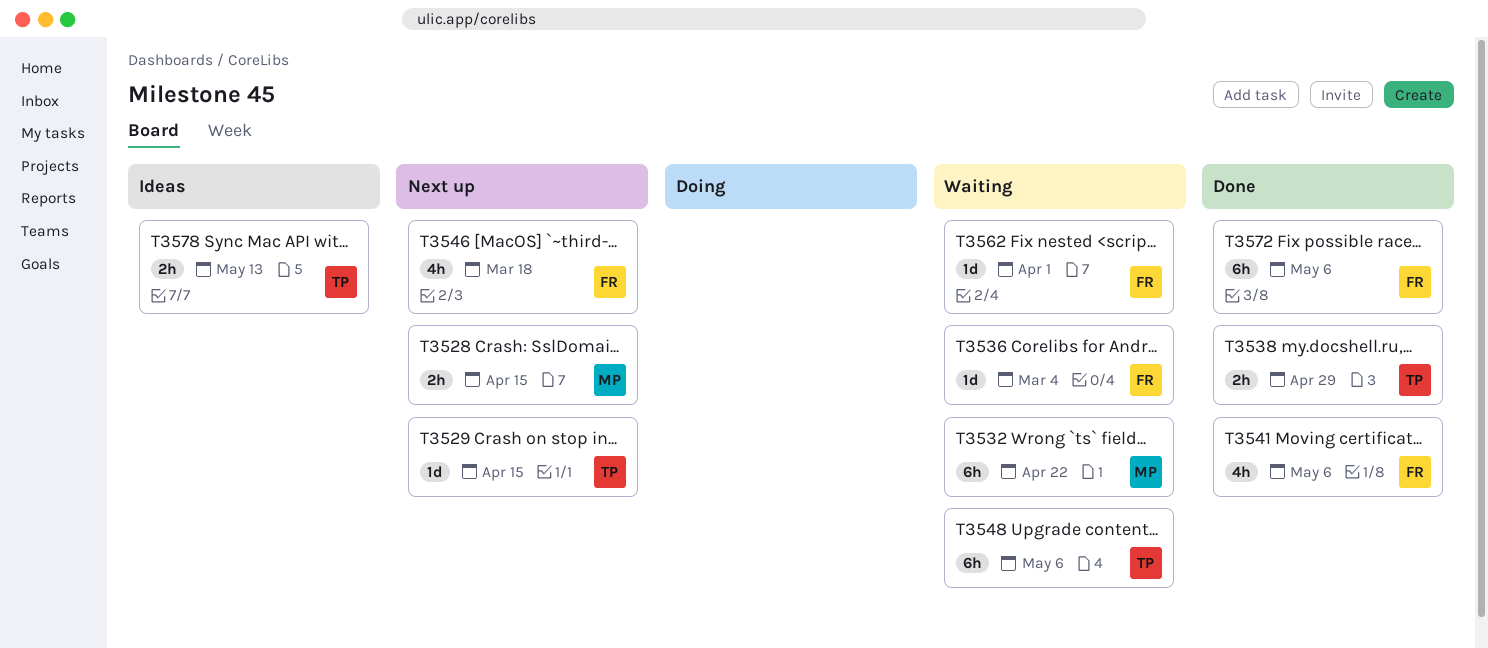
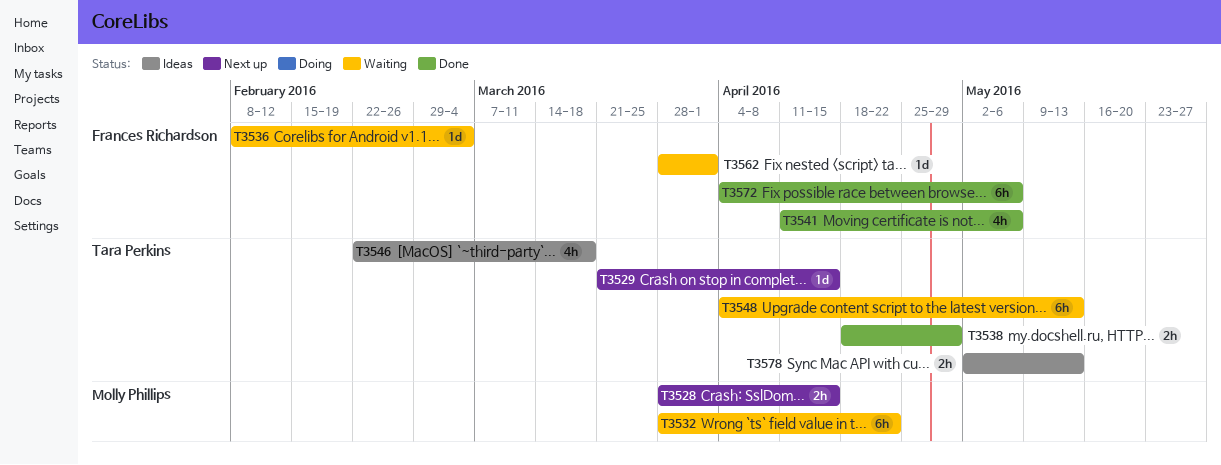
T3546, status: Next up -> Ideas
T3546, owner: Frances Richardson -> Tara Perkins
T3548, due: May 6 -> May 13

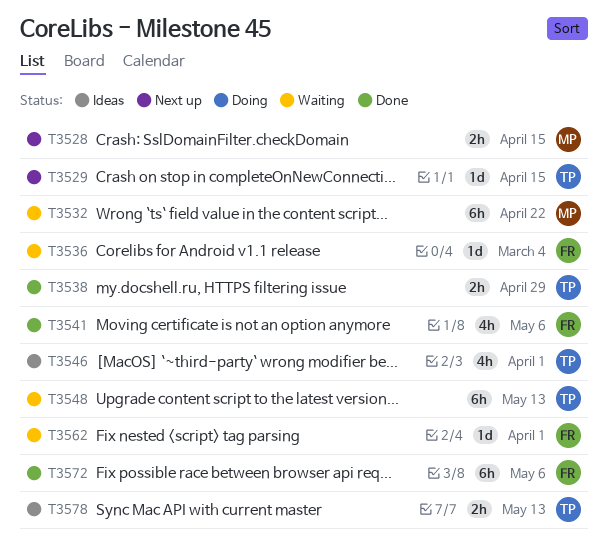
T3546, due: Mar 18 -> Apr 1

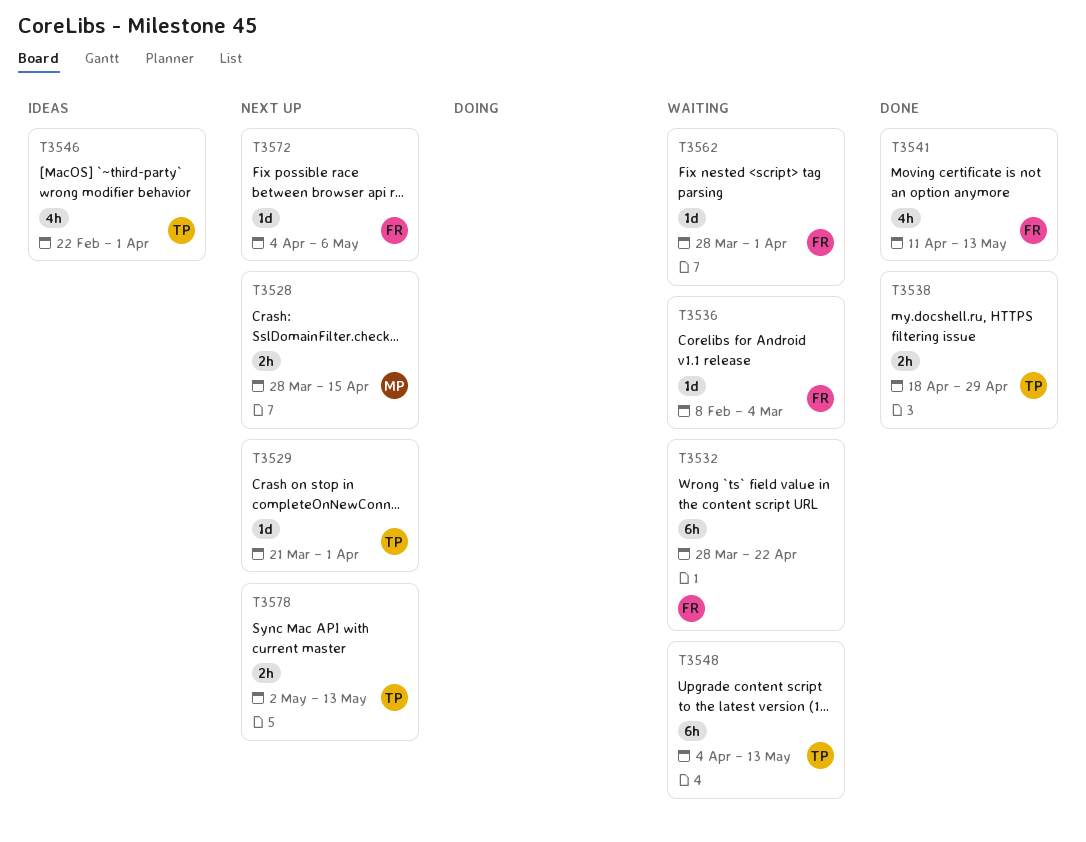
T3529, due: Apr 15 -> Apr 1
T3532, owner: MP -> FR
T3541, due: May 6 -> May 13
T3572, status: Done -> Next up
T3572, estimate: 6h -> 1d
T3578, status: Ideas -> Next up

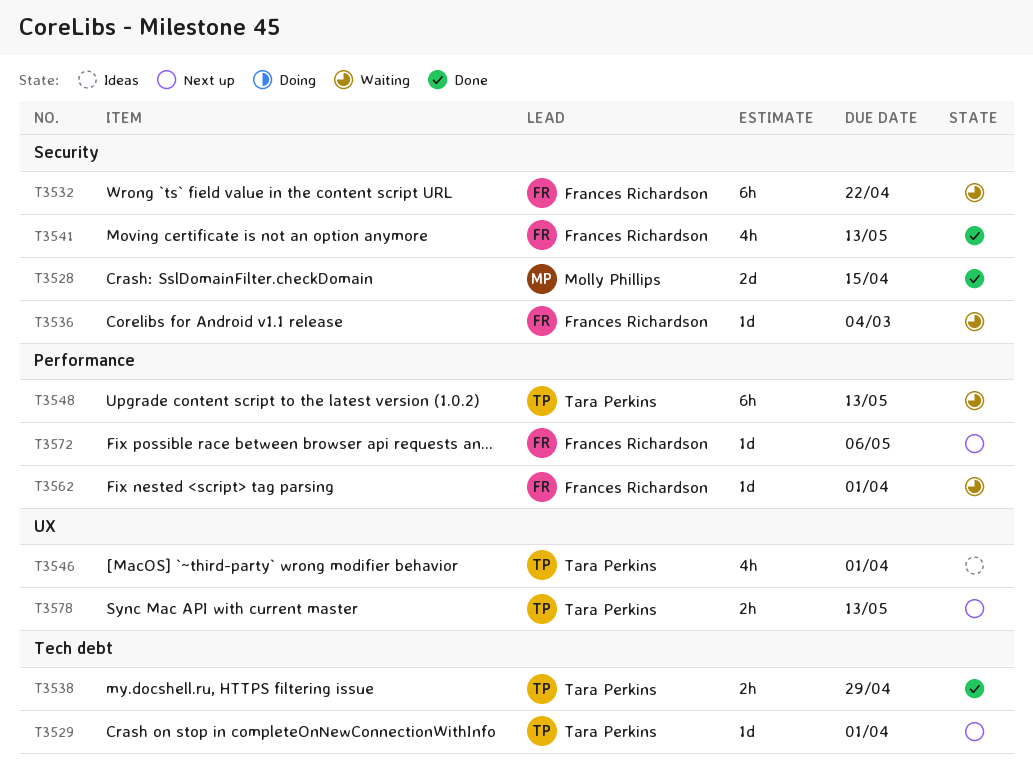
T3528, status: Next up -> Done
T3528, estimate: 2h -> 2d

